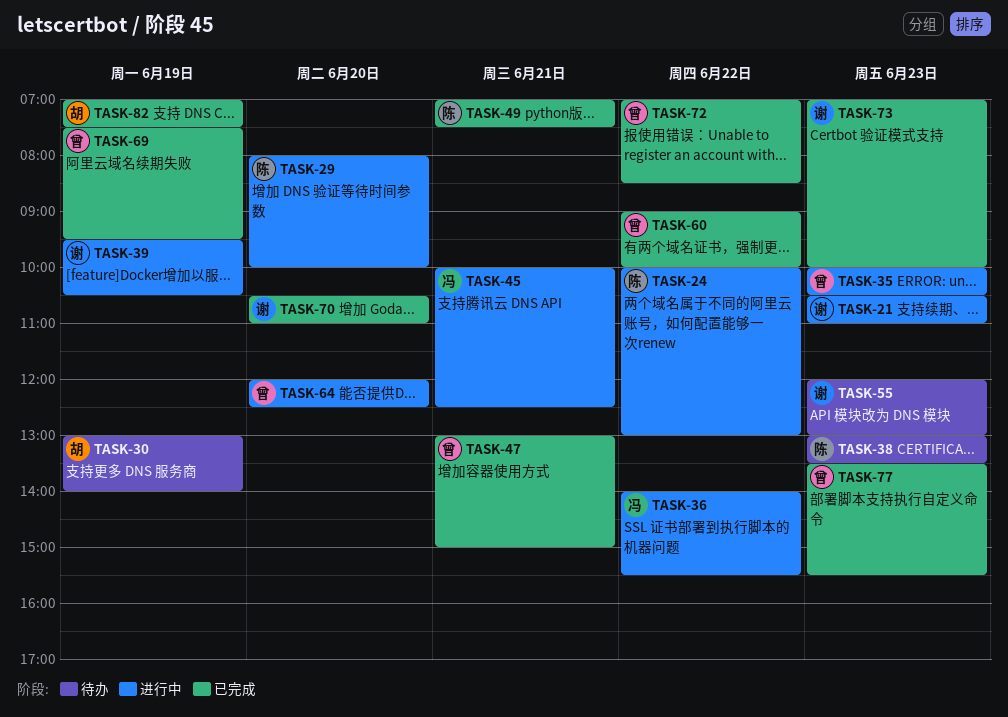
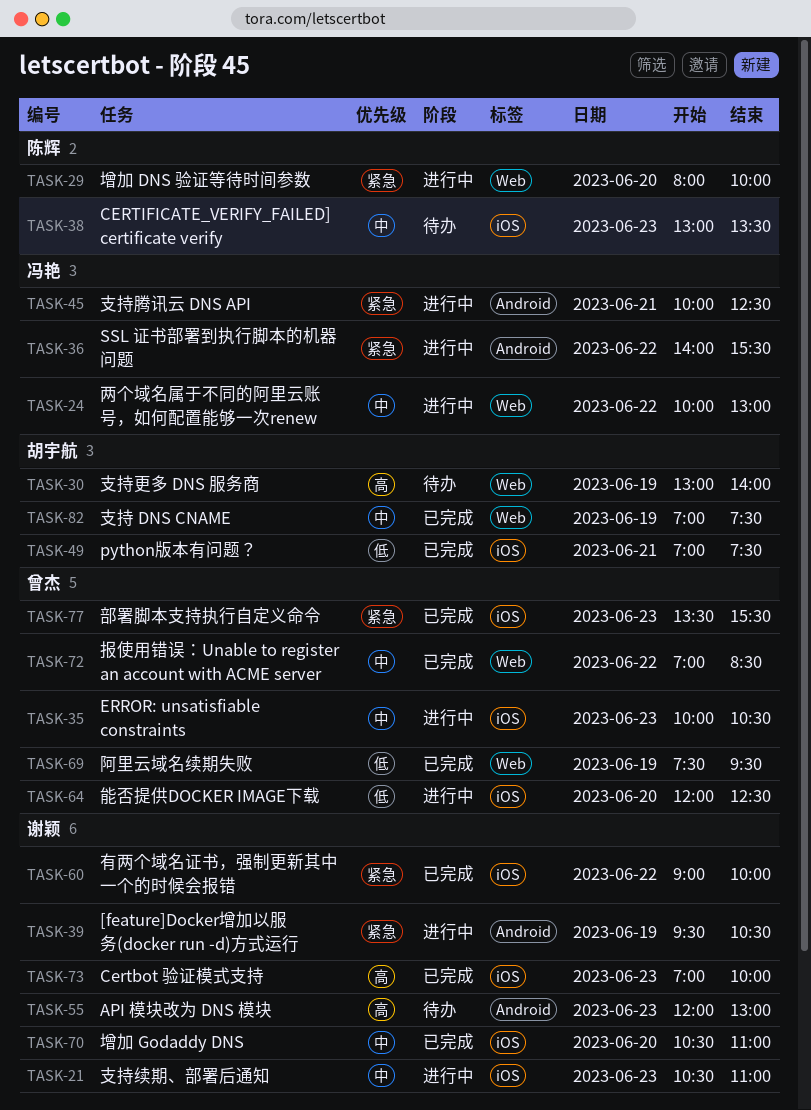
TASK-24, owner: 陈辉 -> 冯艳
TASK-47: present -> none
TASK-49, owner: 陈辉 -> 胡宇航
TASK-60, owner: 曾杰 -> 谢颖

